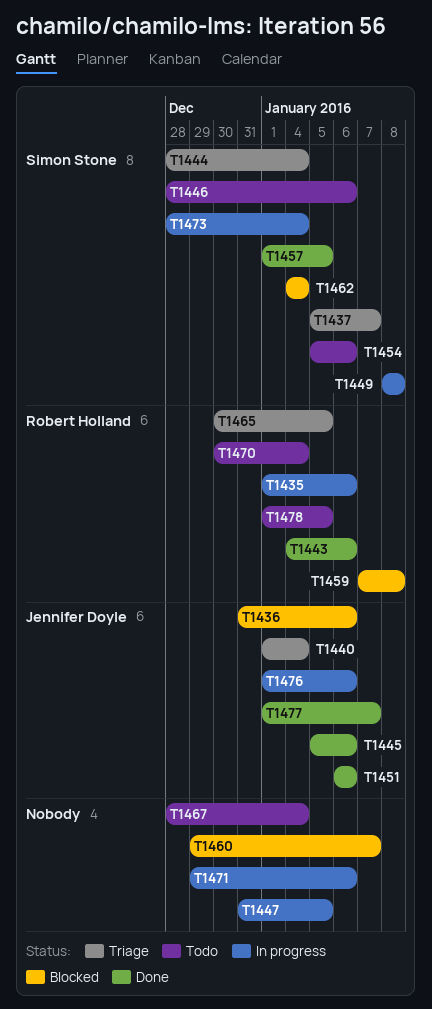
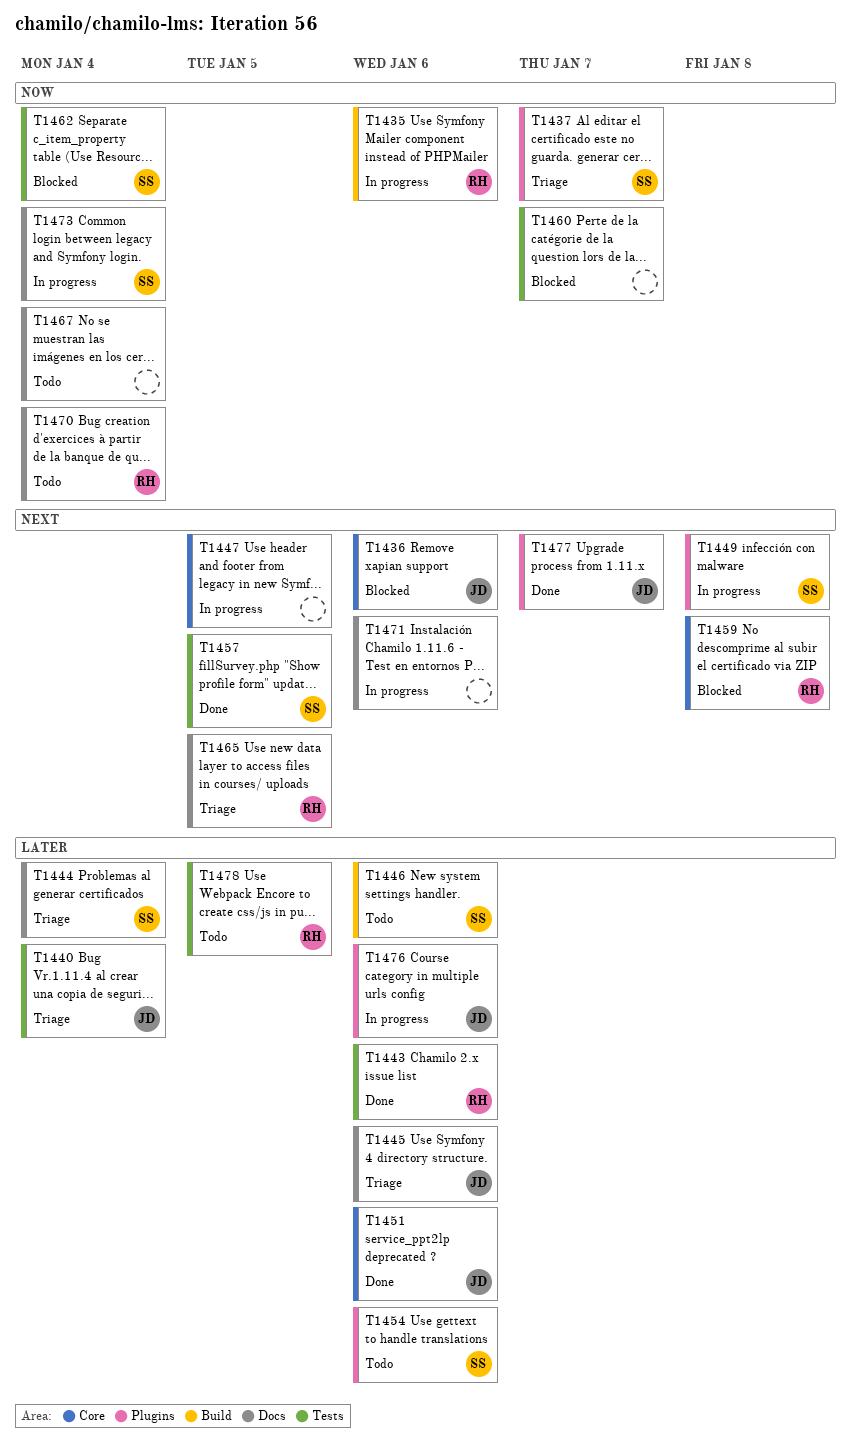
T1445, status: Done -> Triage

